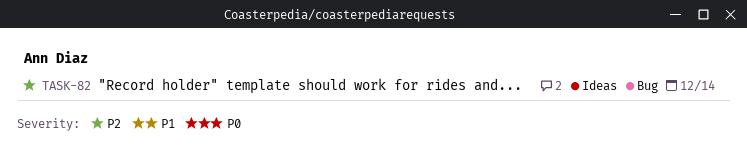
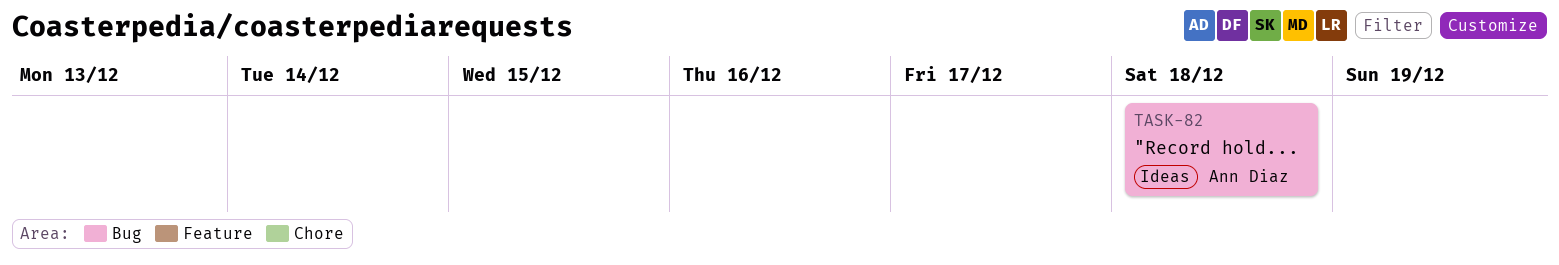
TASK-82, due: Dec 14 -> Dec 18

